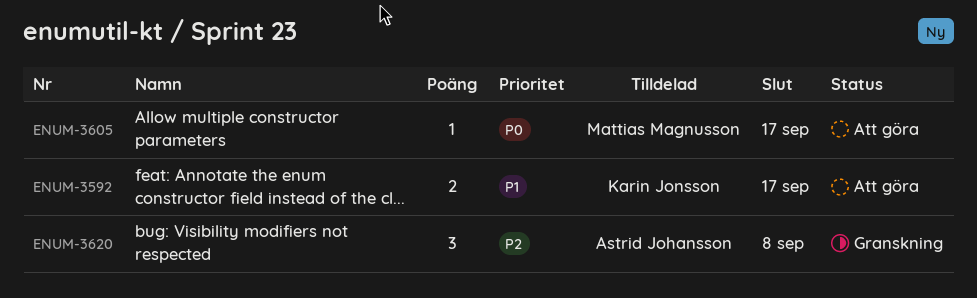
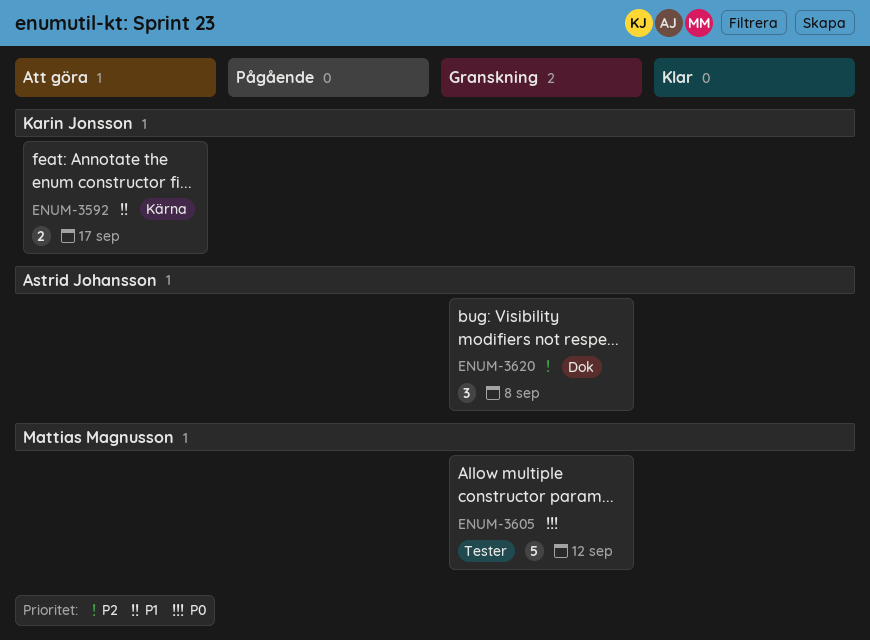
ENUM-3605, status: Att göra -> Granskning
ENUM-3605, estimate: 1 -> 5
ENUM-3605, due: Sep 17 -> Sep 12

